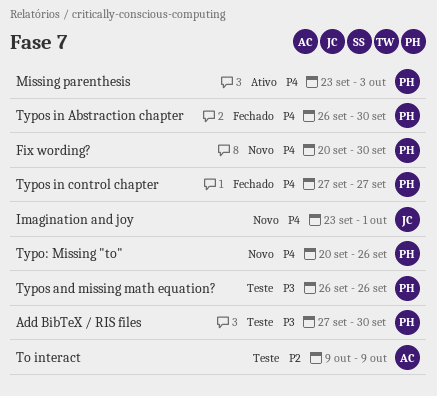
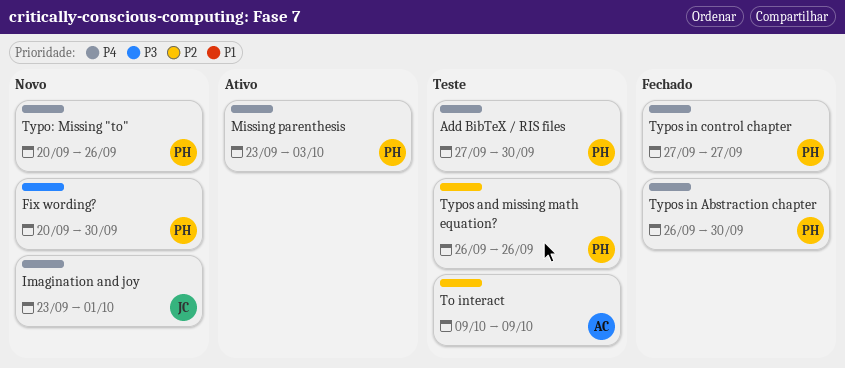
Add BibTeX / RIS files, priority: P3 -> P4
Fix wording?, priority: P4 -> P3
Typos and missing math equation?, priority: P3 -> P2

